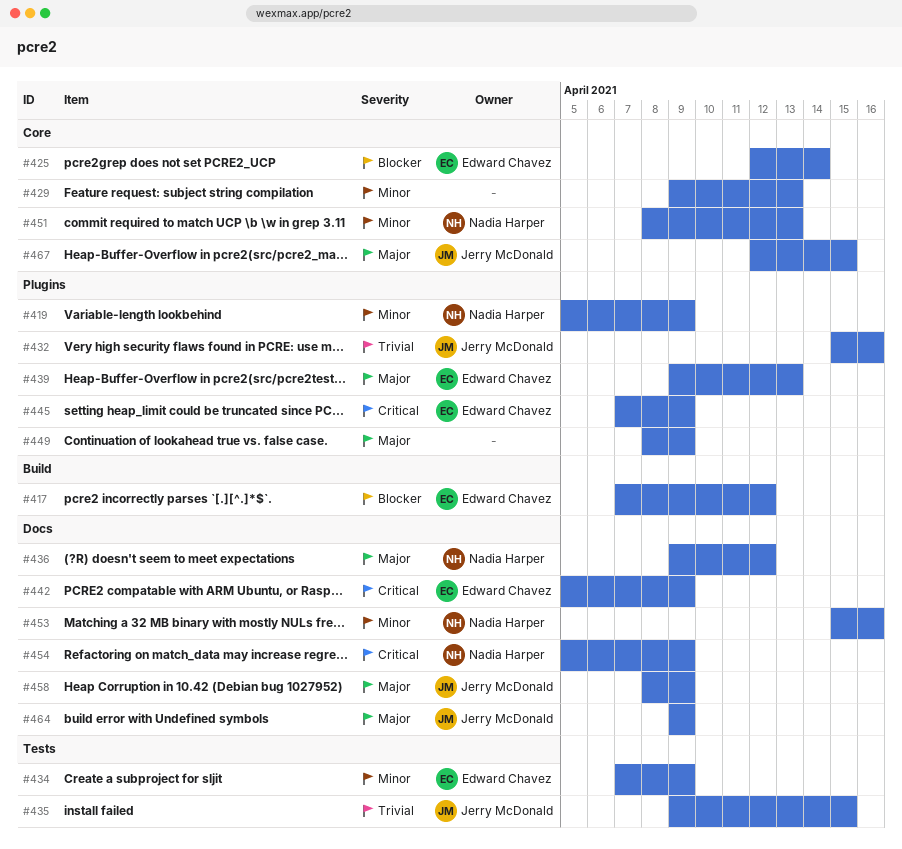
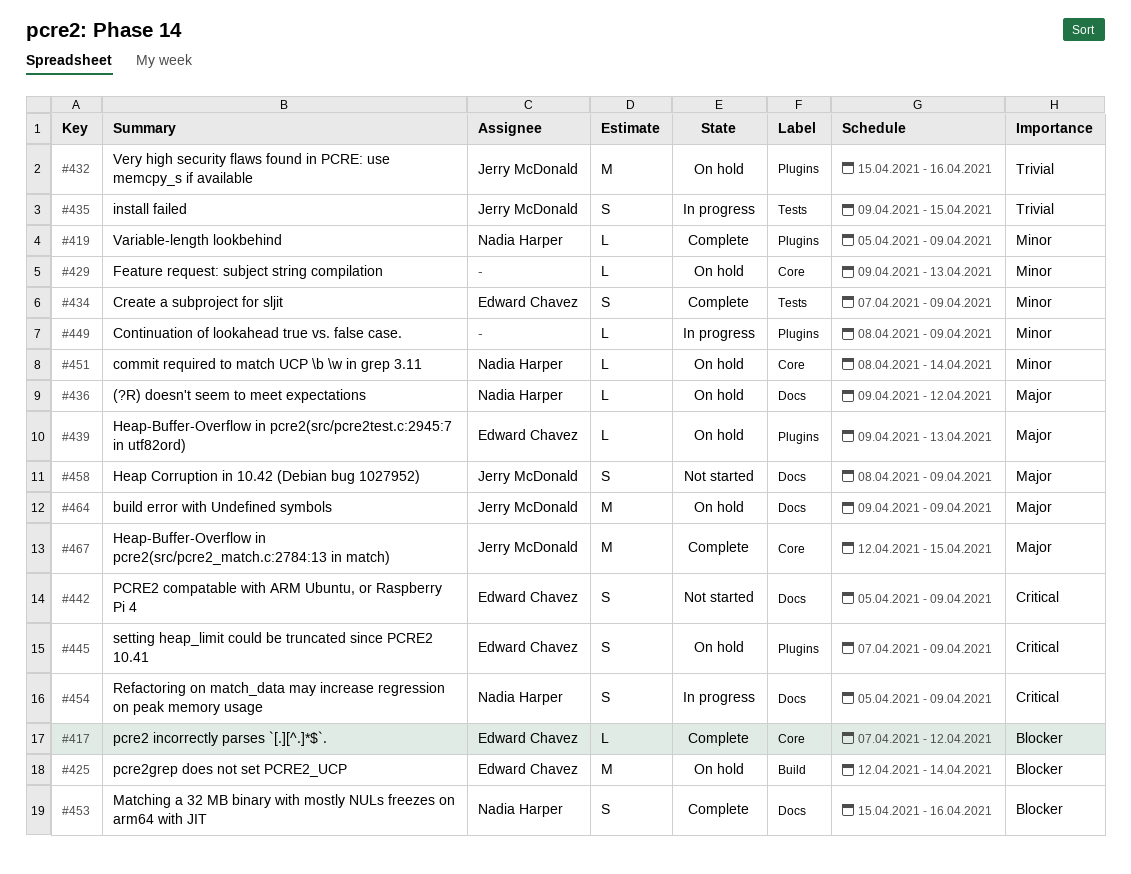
#417, label: Build -> Core
#425, label: Core -> Build
#449, priority: Major -> Minor
#451, due: Apr 13 -> Apr 14
#453, priority: Minor -> Blocker

